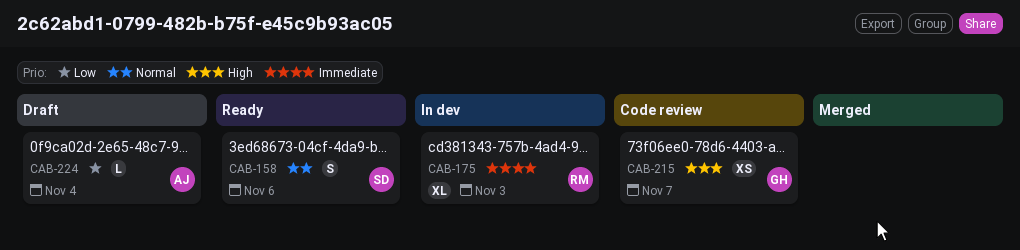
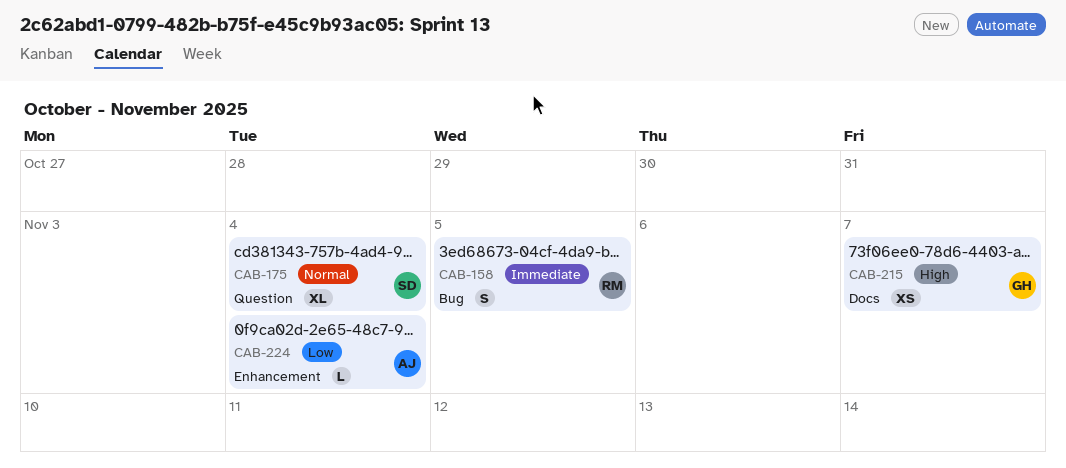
CAB-158, owner: SD -> RM
CAB-158, priority: Normal -> Immediate
CAB-158, due: Nov 6 -> Nov 5
CAB-175, owner: RM -> SD
CAB-175, priority: Immediate -> Normal
CAB-175, due: Nov 3 -> Nov 4

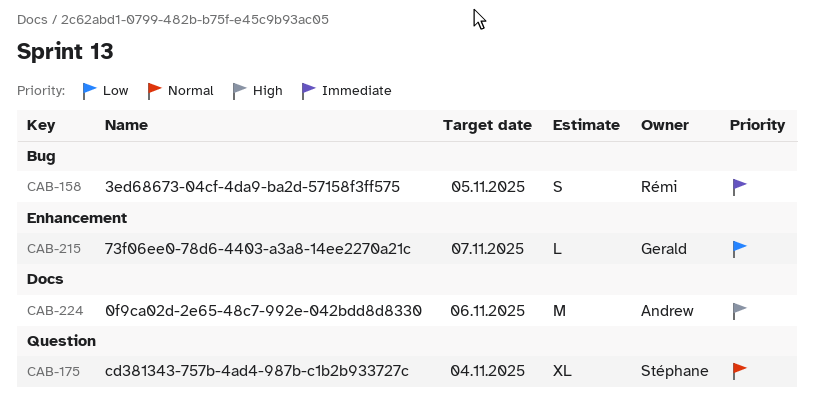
CAB-215, priority: High -> Low
CAB-215, label: Docs -> Enhancement
CAB-215, estimate: XS -> L
CAB-224, priority: Low -> High
CAB-224, label: Enhancement -> Docs
CAB-224, estimate: L -> M
CAB-224, due: Nov 4 -> Nov 6

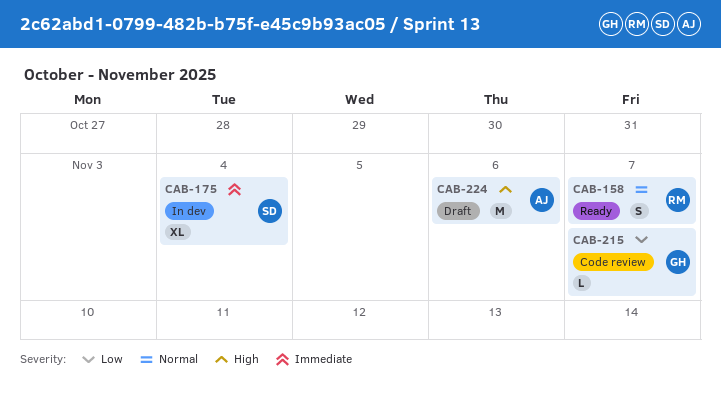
CAB-158, priority: Immediate -> Normal
CAB-158, due: Nov 5 -> Nov 7
CAB-175, priority: Normal -> Immediate

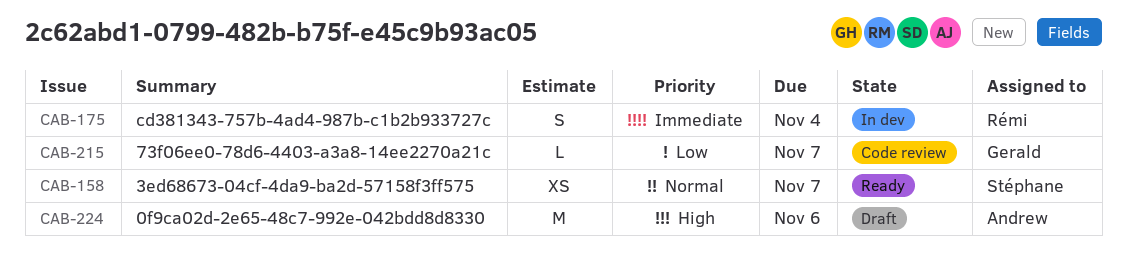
CAB-158, owner: Rémi -> Stéphane
CAB-158, estimate: S -> XS
CAB-175, owner: Stéphane -> Rémi
CAB-175, estimate: XL -> S

